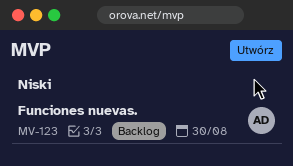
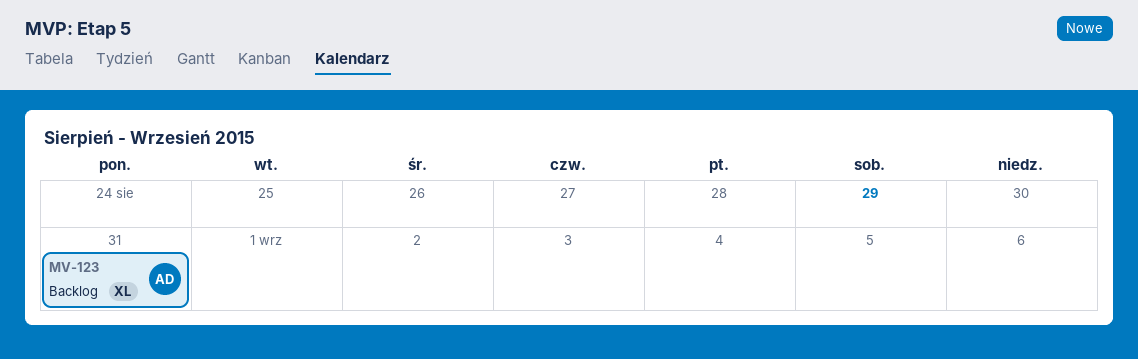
MV-123, due: Aug 30 -> Aug 31

